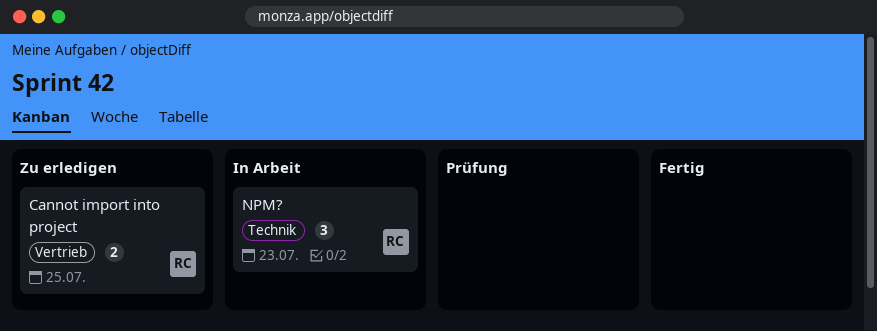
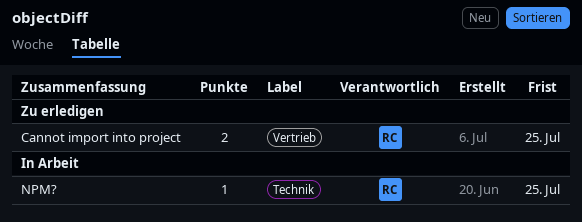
NPM?, estimate: 3 -> 1
NPM?, due: Jul 23 -> Jul 25

